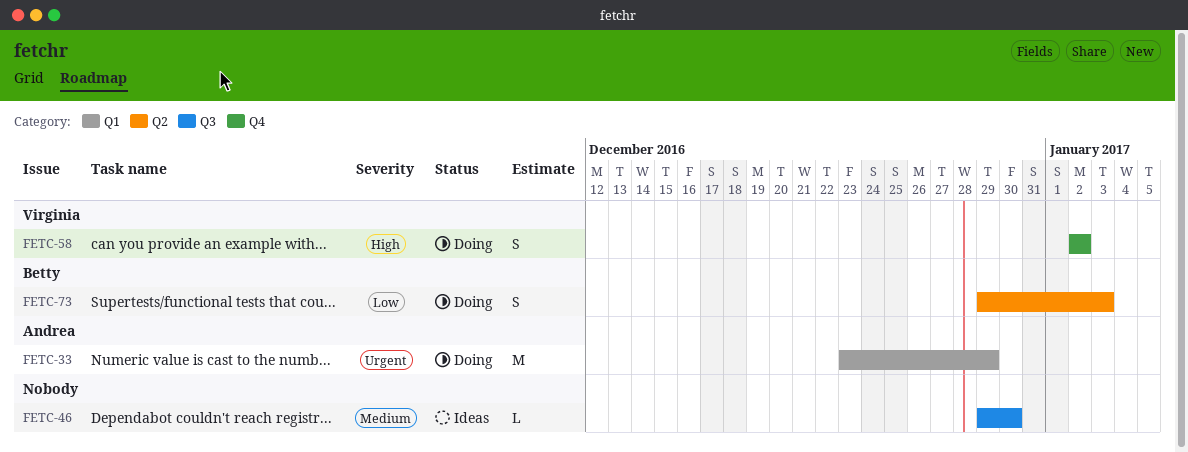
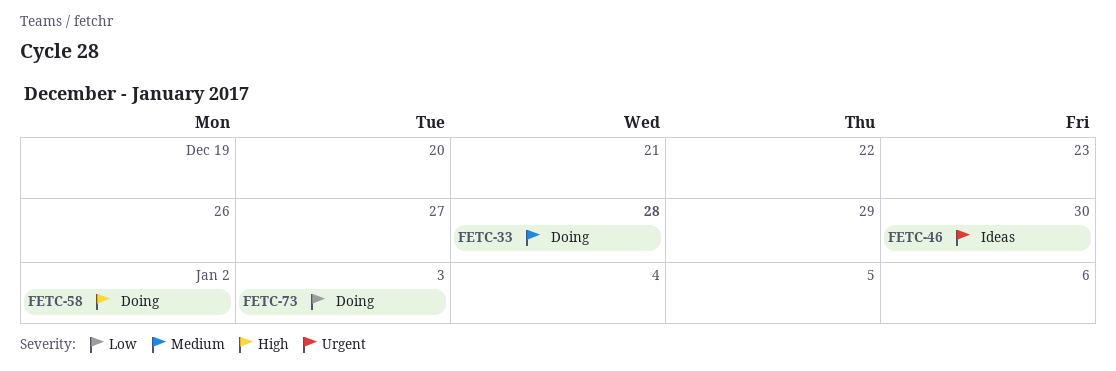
FETC-33, priority: Urgent -> Medium
FETC-33, due: Dec 29 -> Dec 28
FETC-46, priority: Medium -> Urgent

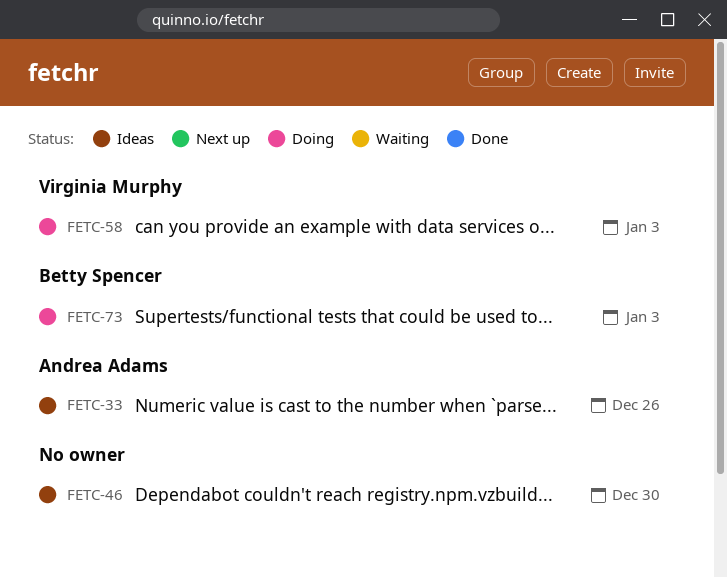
FETC-33, status: Doing -> Ideas
FETC-33, due: Dec 28 -> Dec 26
FETC-58, due: Jan 2 -> Jan 3

